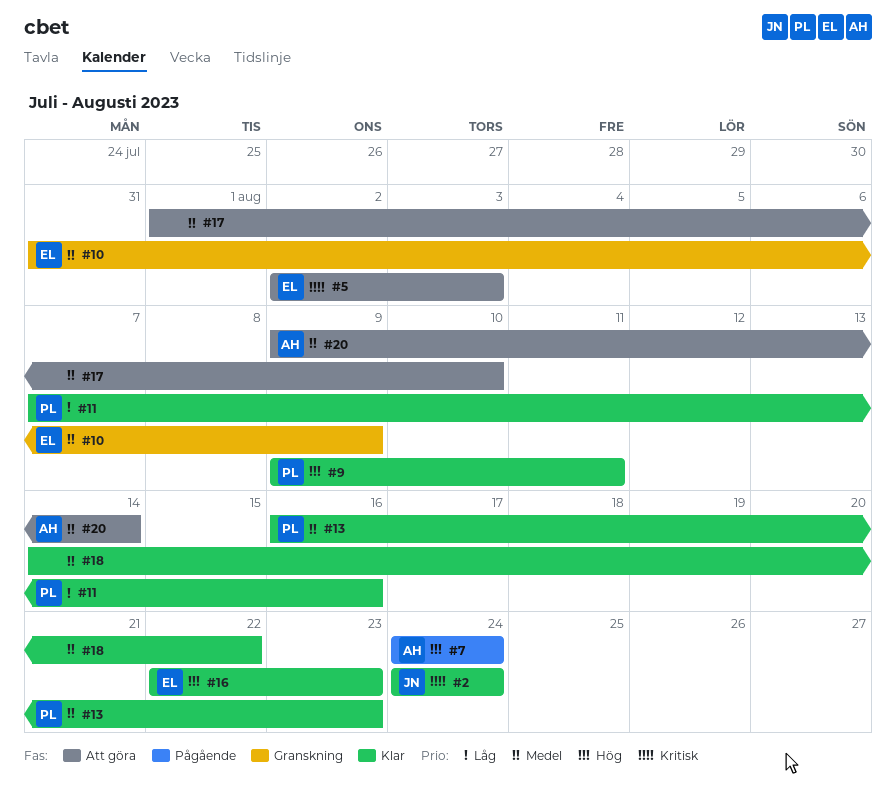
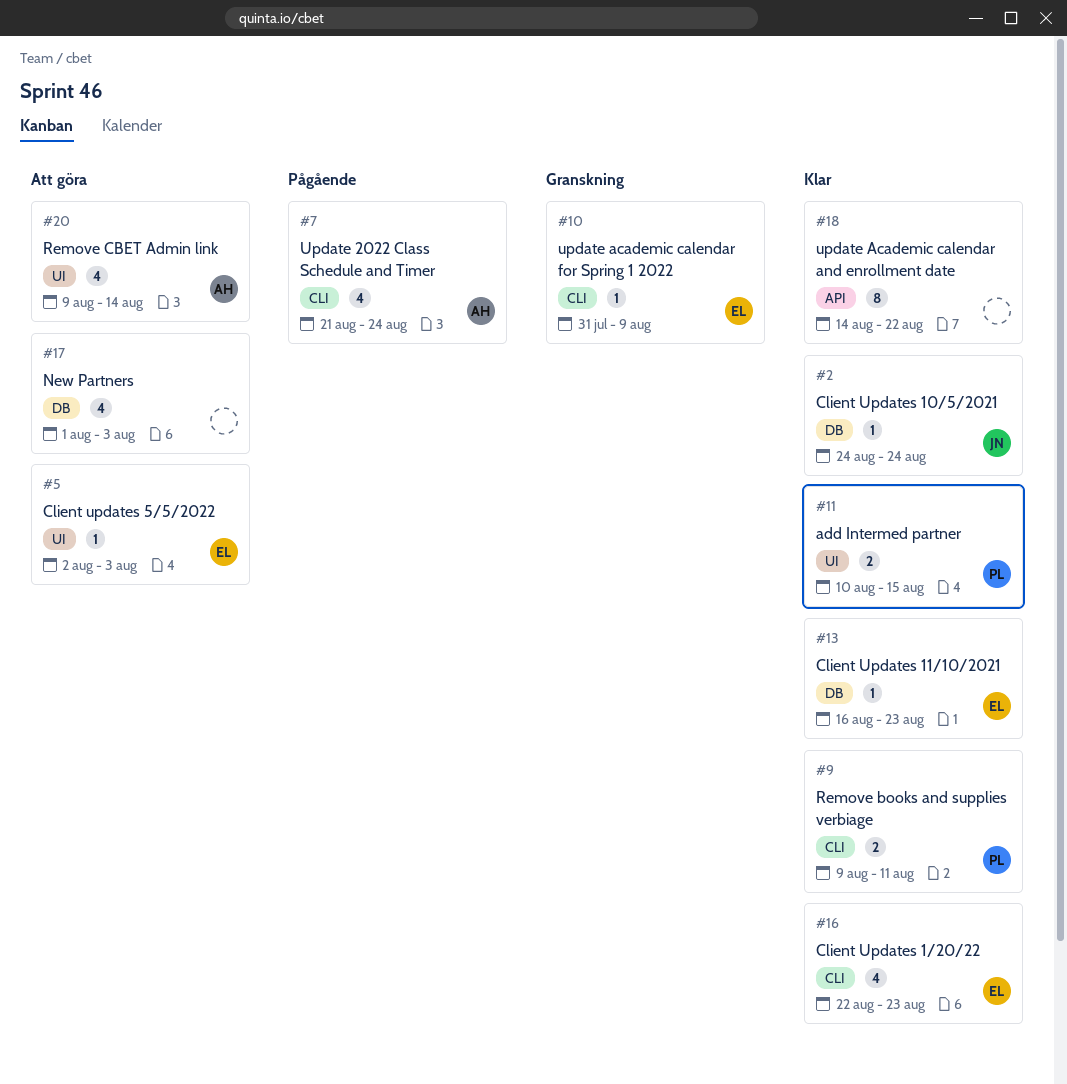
#7, start: Aug 24 -> Aug 21
#11, start: Aug 7 -> Aug 10
#11, due: Aug 16 -> Aug 15
#13, owner: PL -> EL
#17, due: Aug 10 -> Aug 3

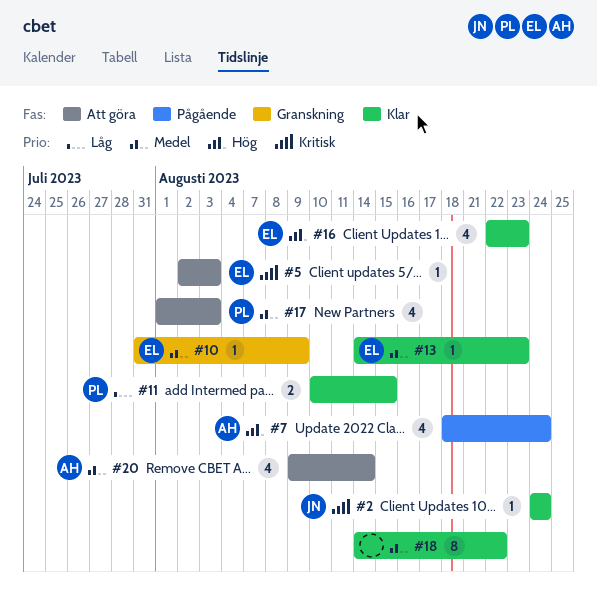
#7, start: Aug 21 -> Aug 18
#9: present -> none
#13, start: Aug 16 -> Aug 14
#17, owner: none -> PL

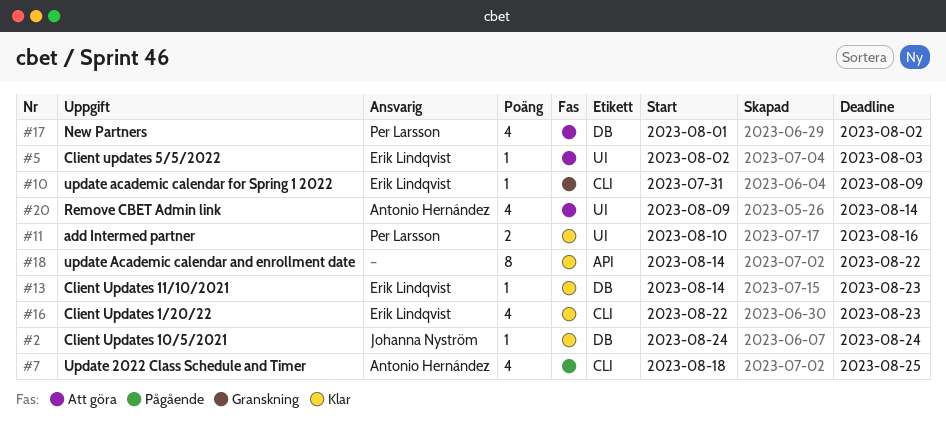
#7, due: Aug 24 -> Aug 25
#11, due: Aug 15 -> Aug 16
#17, due: Aug 3 -> Aug 2

